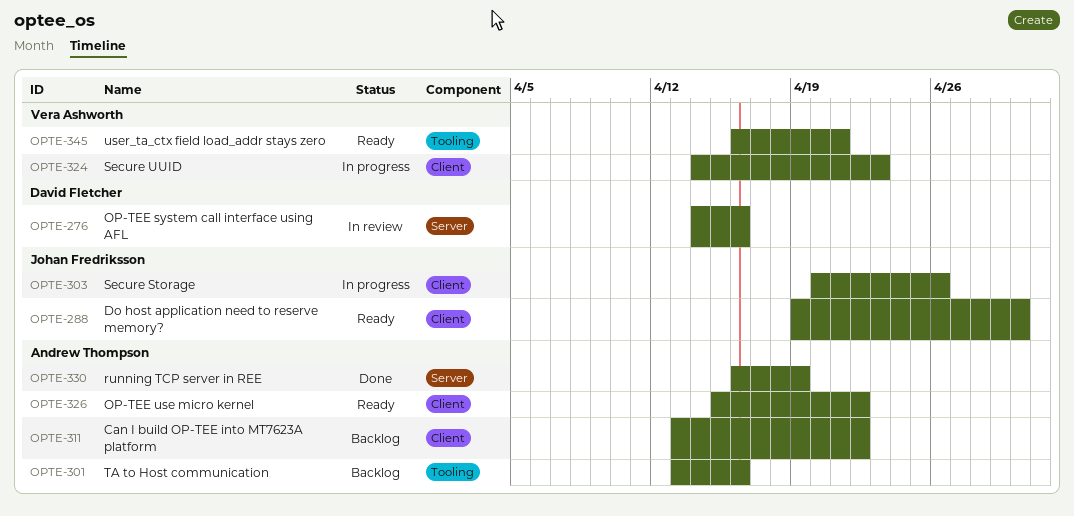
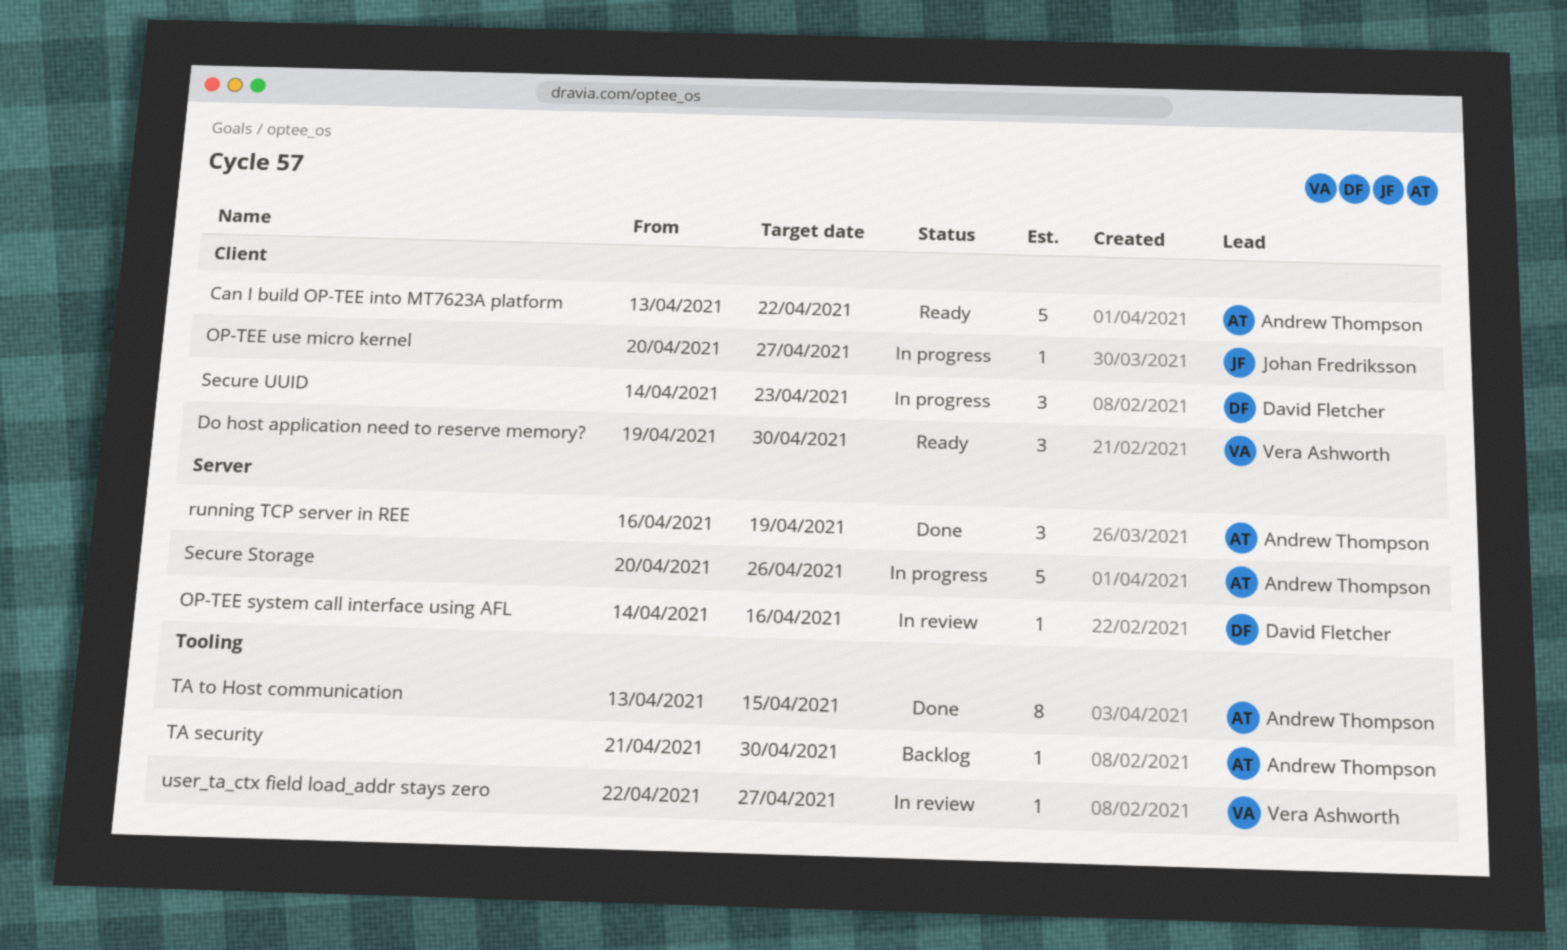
Can I build OP-TEE into MT7623A platform, status: Backlog -> Ready
Do host application need to reserve memory?, owner: Johan Fredriksson -> Vera Ashworth
OP-TEE use micro kernel, status: Ready -> In progress
OP-TEE use micro kernel, owner: Andrew Thompson -> Johan Fredriksson
OP-TEE use micro kernel, start: Apr 15 -> Apr 20
OP-TEE use micro kernel, due: Apr 22 -> Apr 27
Secure Storage, owner: Johan Fredriksson -> Andrew Thompson
Secure Storage, label: Client -> Server
Secure UUID, owner: Vera Ashworth -> David Fletcher
TA security: none -> present
TA to Host communication, status: Backlog -> Done
TA to Host communication, due: Apr 16 -> Apr 15
user_ta_ctx field load_addr stays zero, status: Ready -> In review
user_ta_ctx field load_addr stays zero, start: Apr 16 -> Apr 22
user_ta_ctx field load_addr stays zero, due: Apr 21 -> Apr 27

